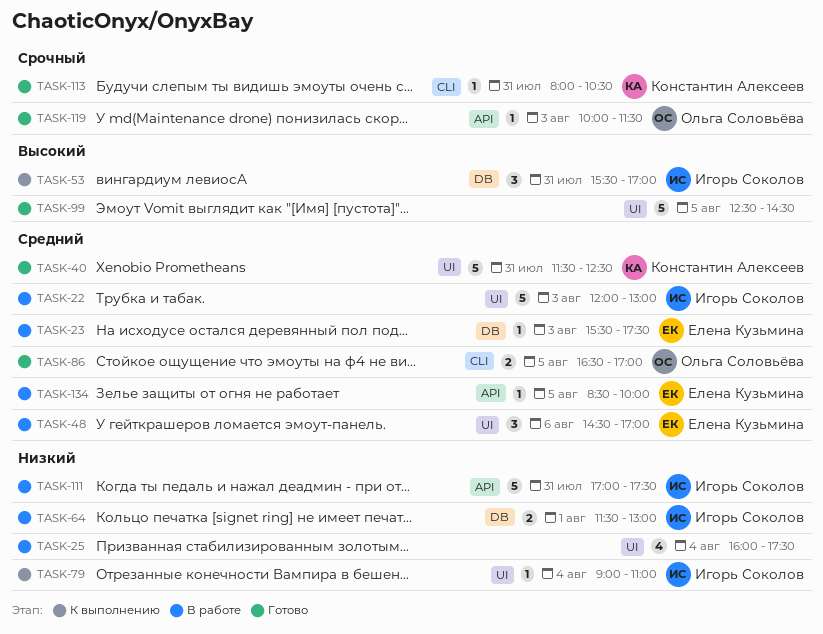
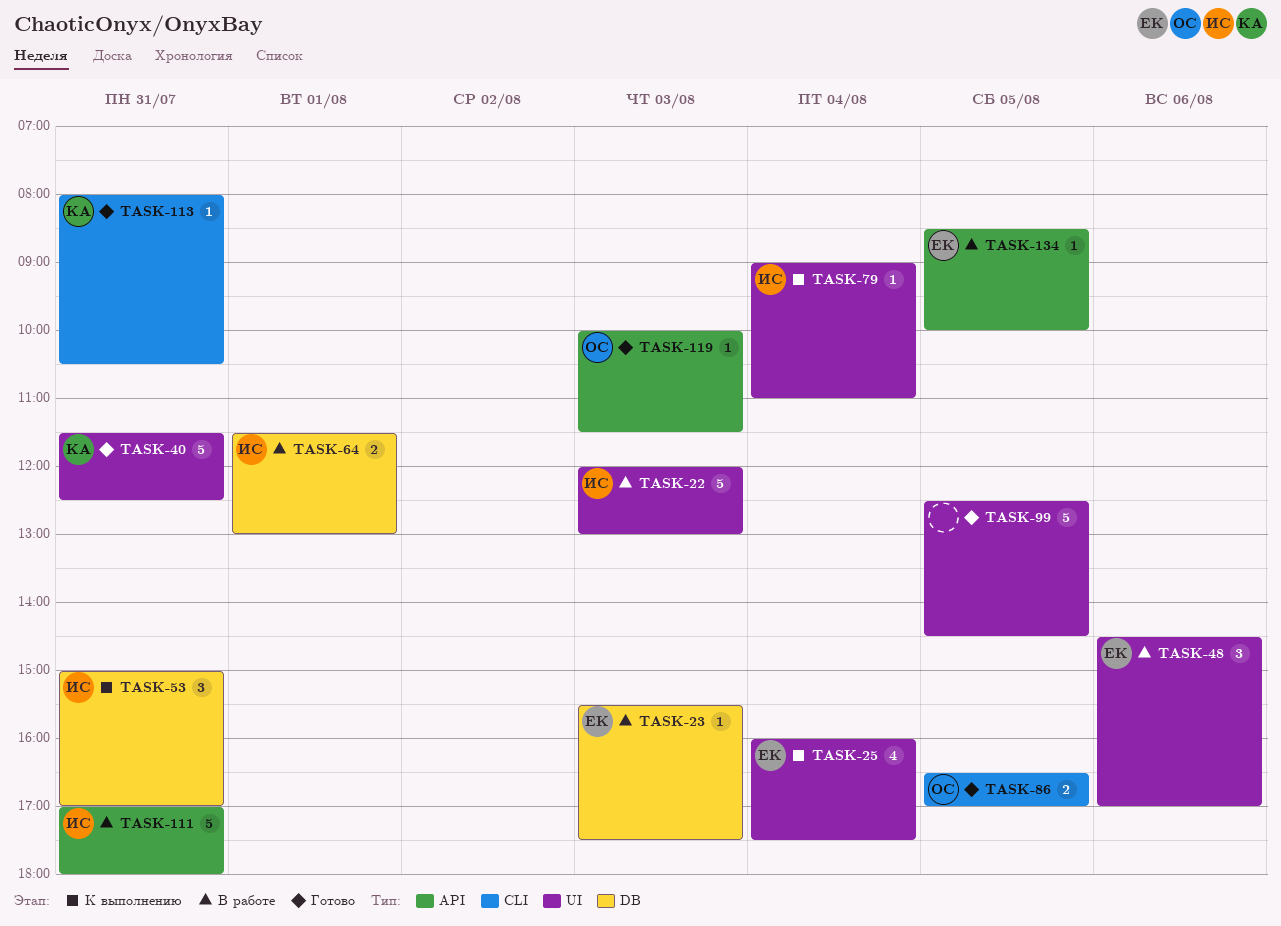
TASK-25, status: В работе -> К выполнению
TASK-25, owner: none -> Елена Кузьмина
TASK-53, begins: 15:30 -> 15:00
TASK-111, ends: 17:30 -> 18:00

